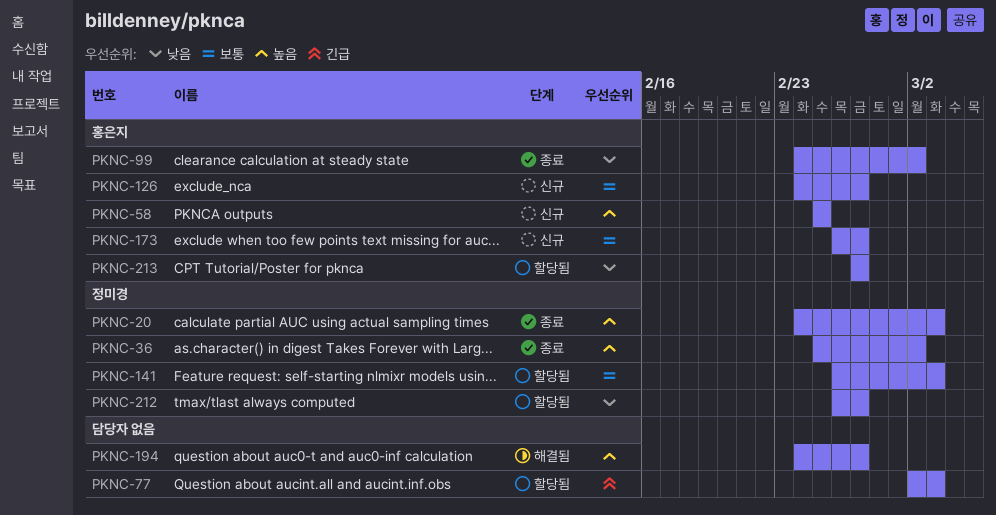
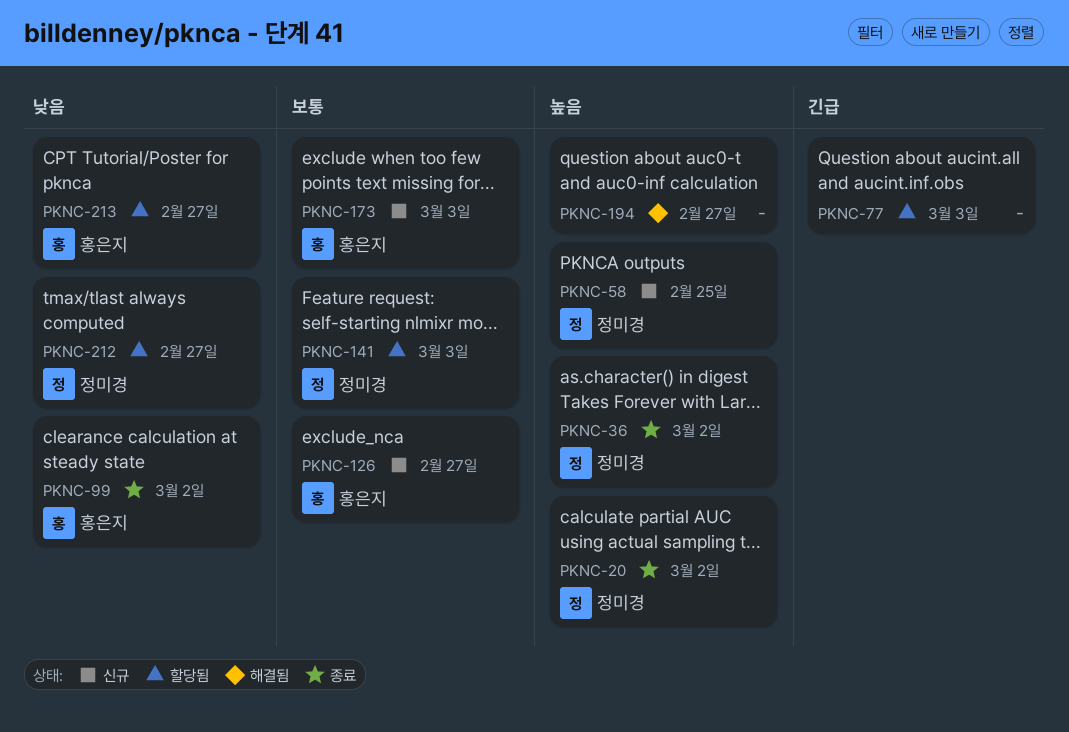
PKNC-20, due: Mar 3 -> Mar 2
PKNC-58, owner: 홍은지 -> 정미경
PKNC-173, due: Feb 27 -> Mar 3

